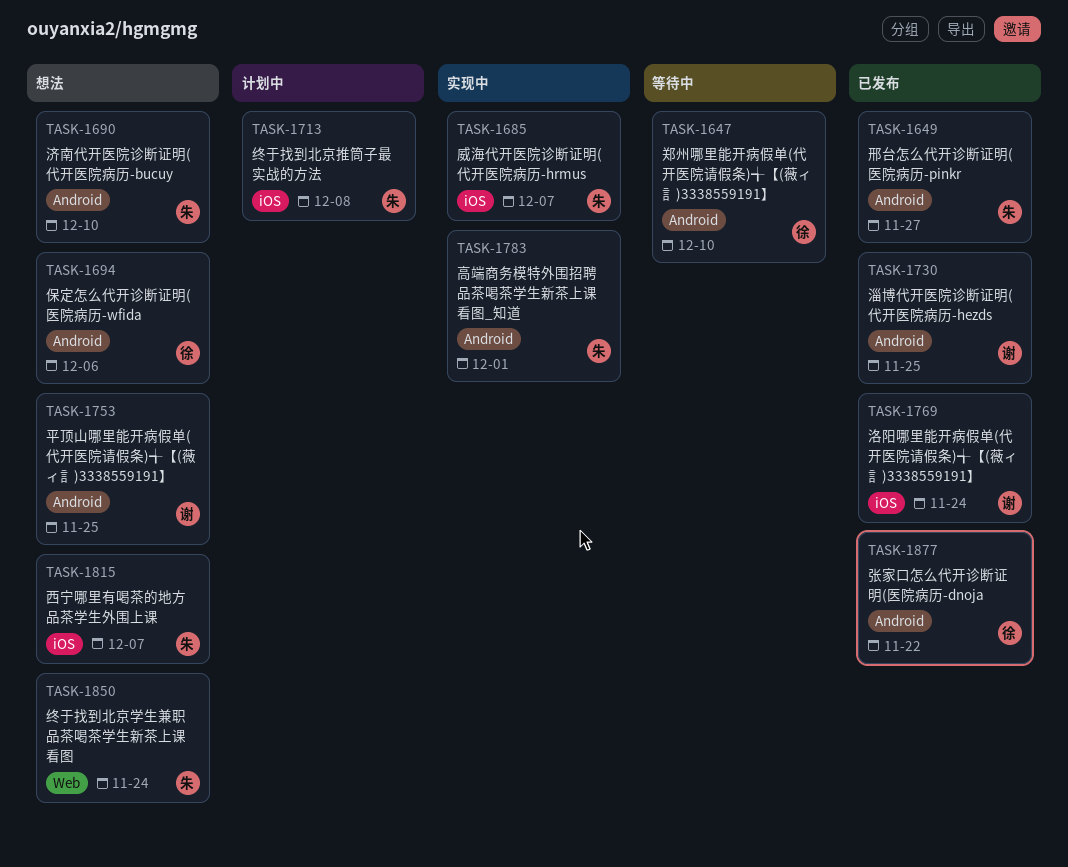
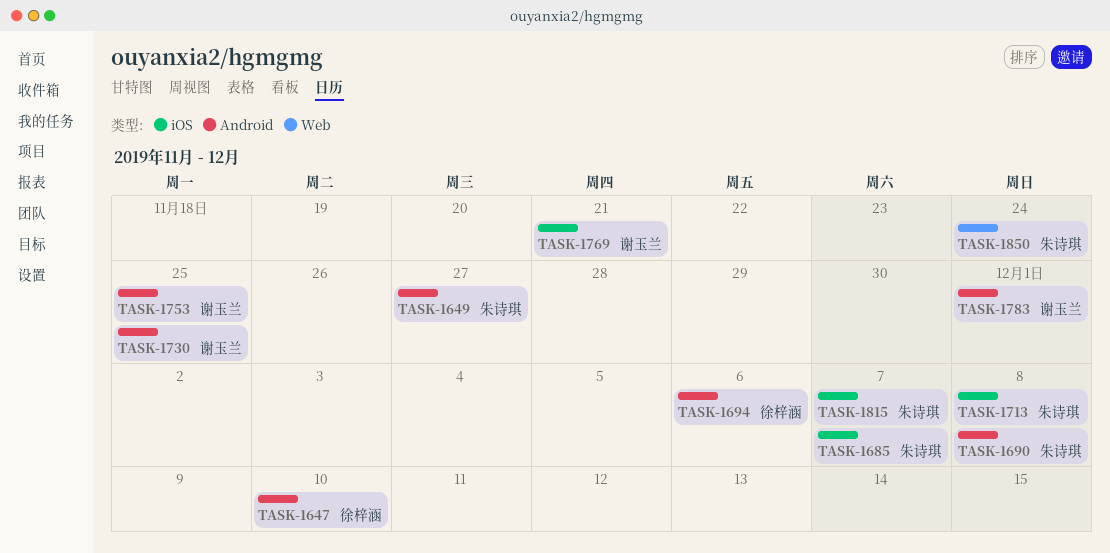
TASK-1690, due: Dec 10 -> Dec 8
TASK-1769, due: Nov 24 -> Nov 21
TASK-1783, owner: 朱诗琪 -> 谢玉兰
TASK-1877: present -> none

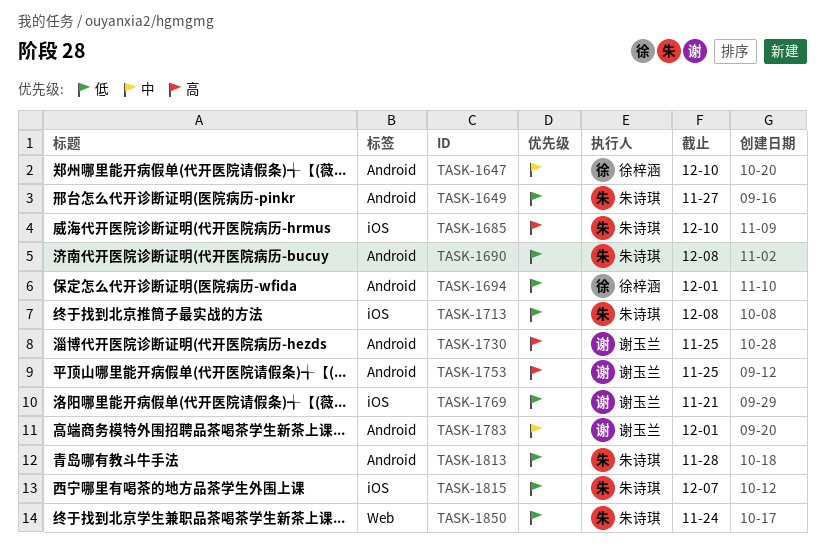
TASK-1685, due: Dec 7 -> Dec 10
TASK-1694, due: Dec 6 -> Dec 1
TASK-1813: none -> present

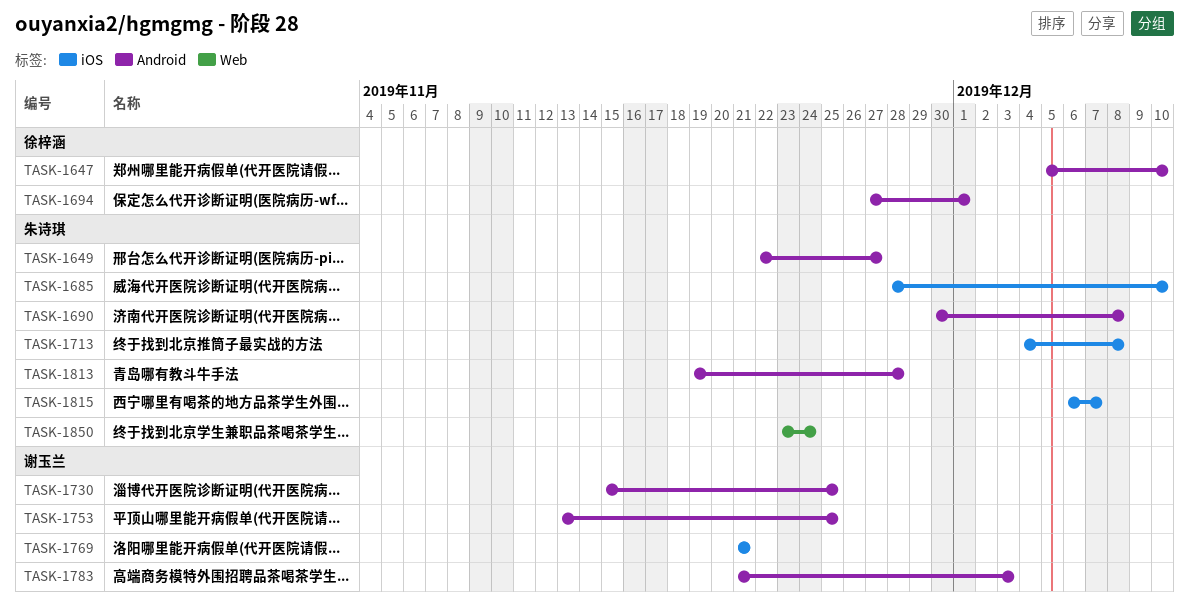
TASK-1783, due: Dec 1 -> Dec 3

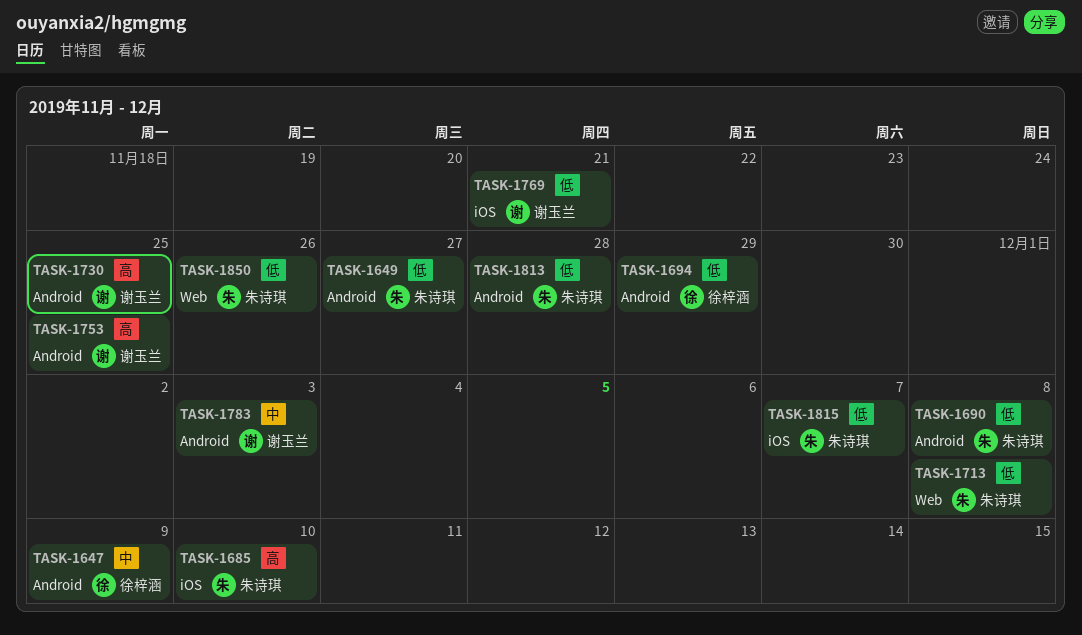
TASK-1647, due: Dec 10 -> Dec 9
TASK-1694, due: Dec 1 -> Nov 29
TASK-1713, label: iOS -> Web
TASK-1850, due: Nov 24 -> Nov 26

